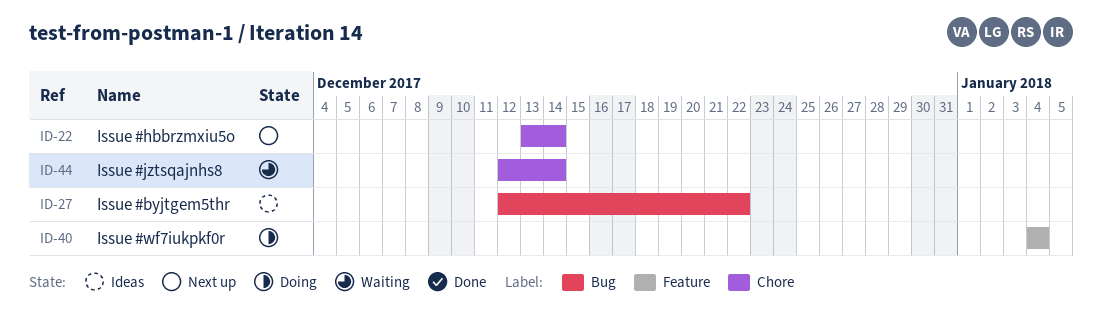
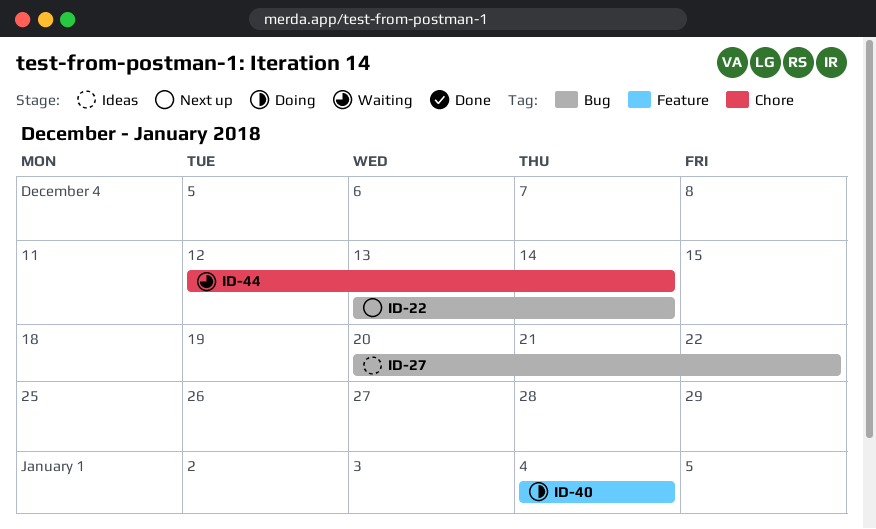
ID-22, label: Chore -> Bug
ID-27, start: Dec 12 -> Dec 20

